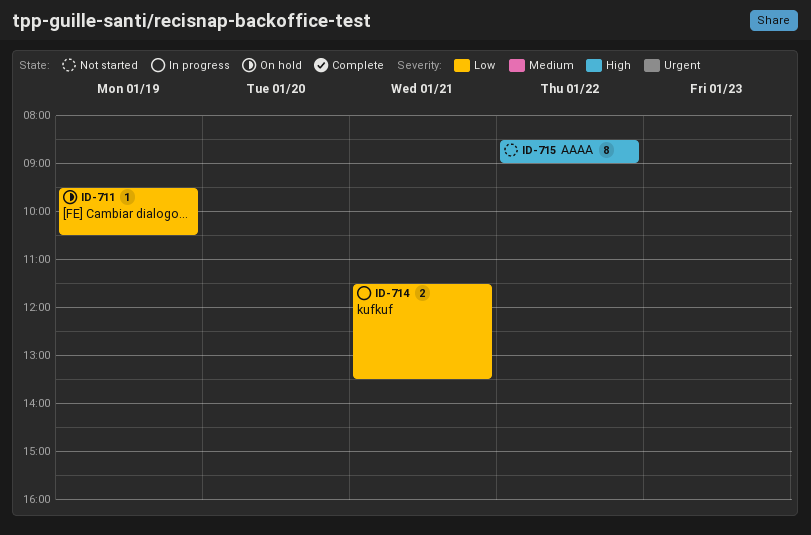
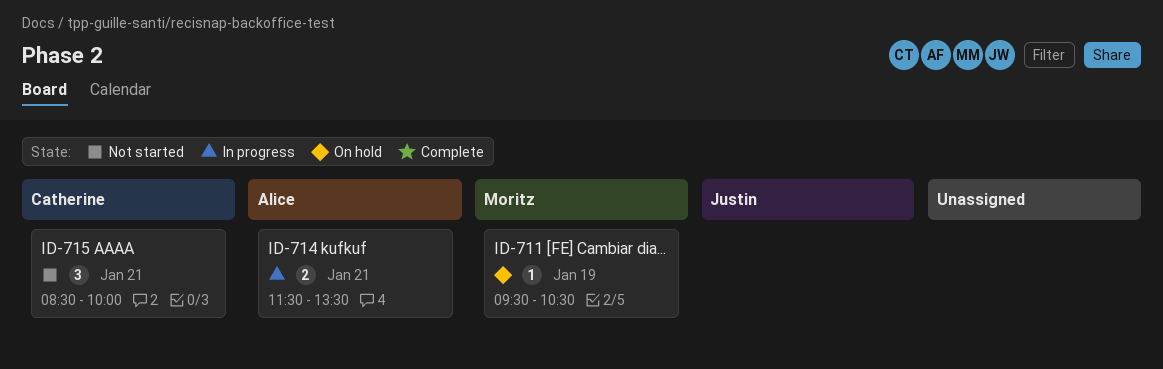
ID-715, estimate: 8 -> 3
ID-715, day: Jan 22 -> Jan 21
ID-715, ends: 09:00 -> 10:00

